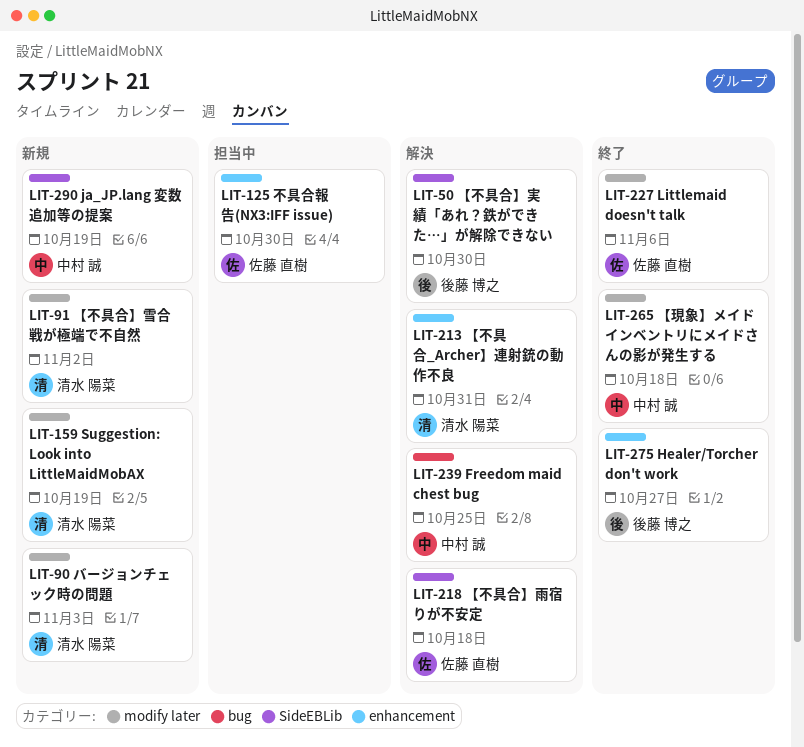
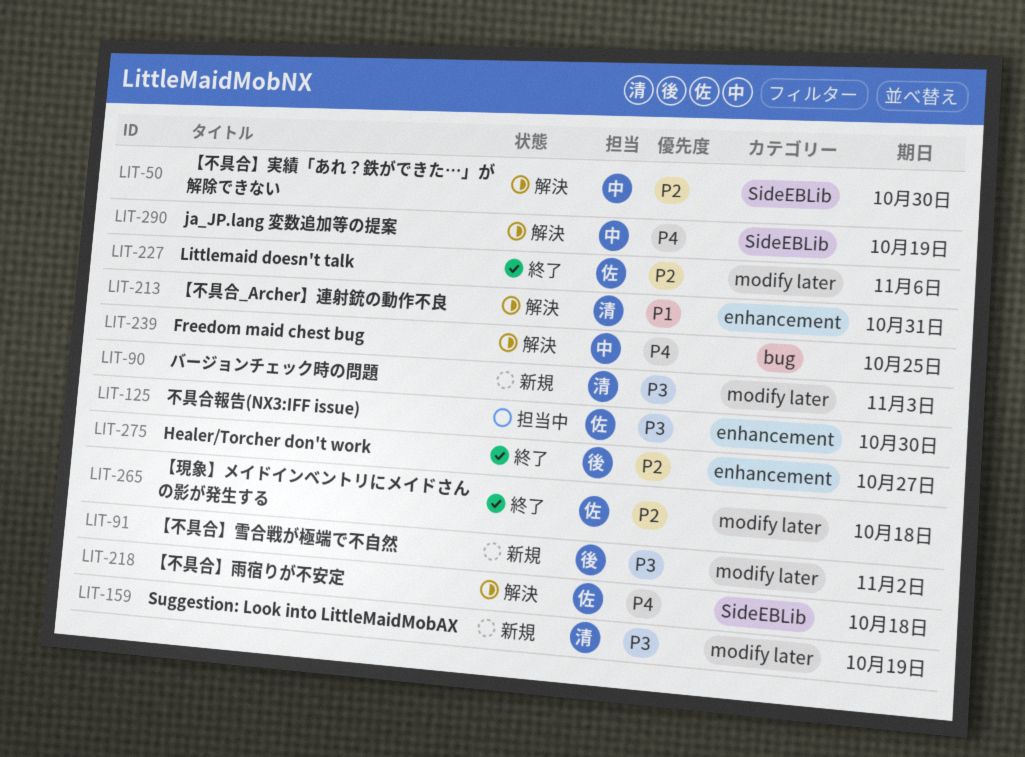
LIT-50, owner: 後藤 博之 -> 中村 誠
LIT-91, owner: 清水 陽菜 -> 後藤 博之
LIT-265, owner: 中村 誠 -> 佐藤 直樹
LIT-290, status: 新規 -> 解決

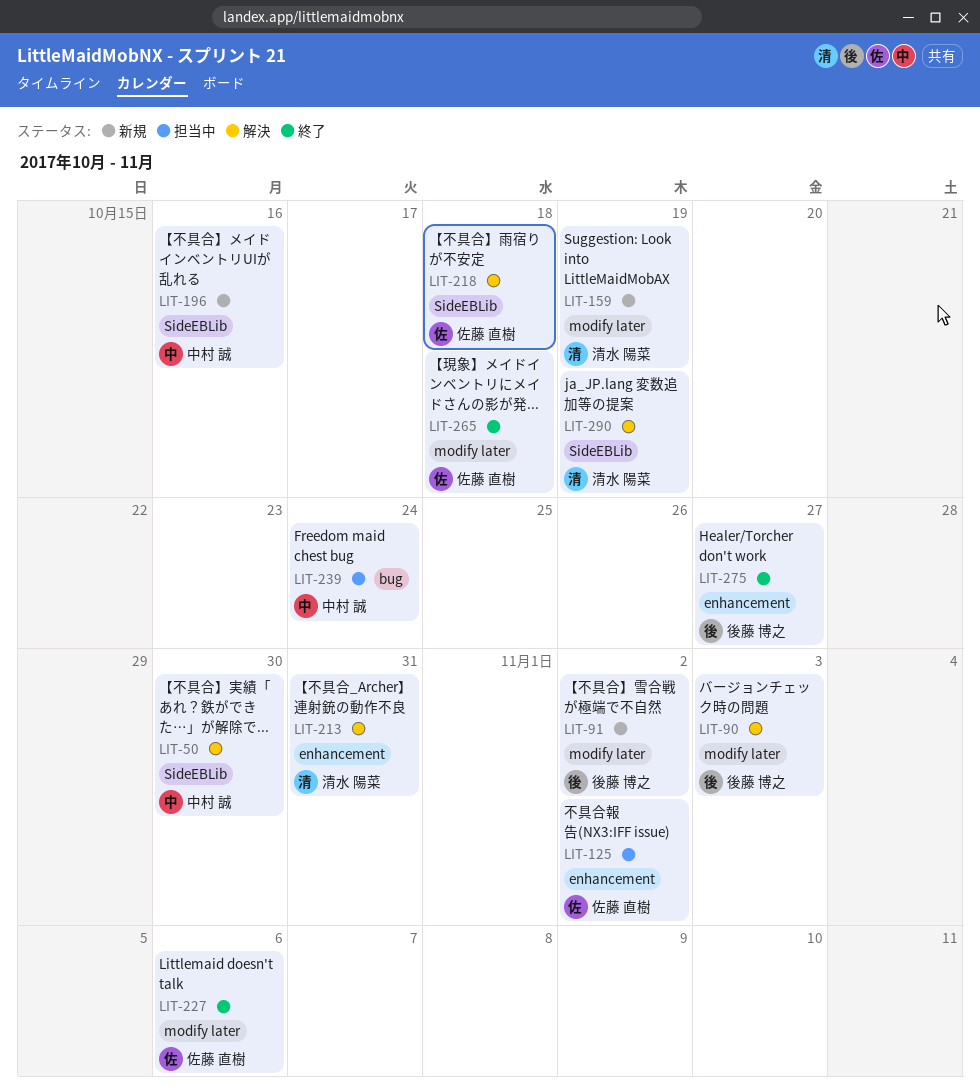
LIT-90, status: 新規 -> 解決
LIT-90, owner: 清水 陽菜 -> 後藤 博之
LIT-125, due: Oct 30 -> Nov 2
LIT-196: none -> present
LIT-239, status: 解決 -> 担当中
LIT-239, due: Oct 25 -> Oct 24
LIT-290, owner: 中村 誠 -> 清水 陽菜

